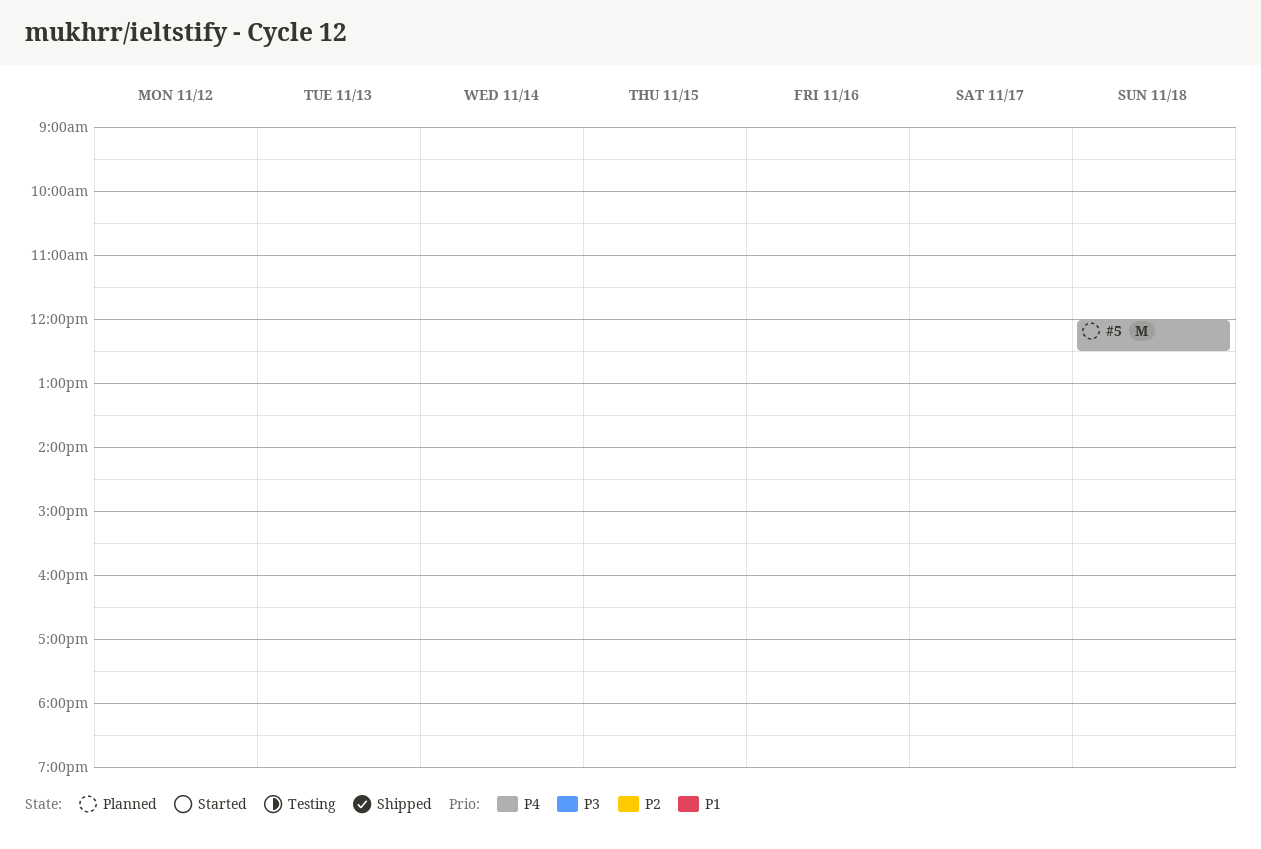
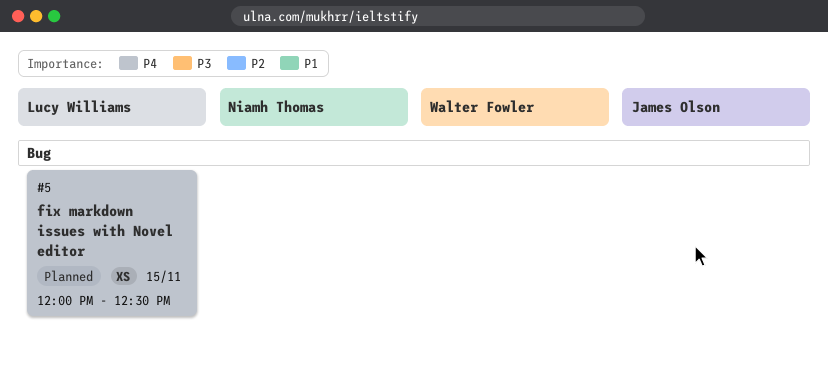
#5, estimate: M -> XS
#5, day: Nov 18 -> Nov 15

